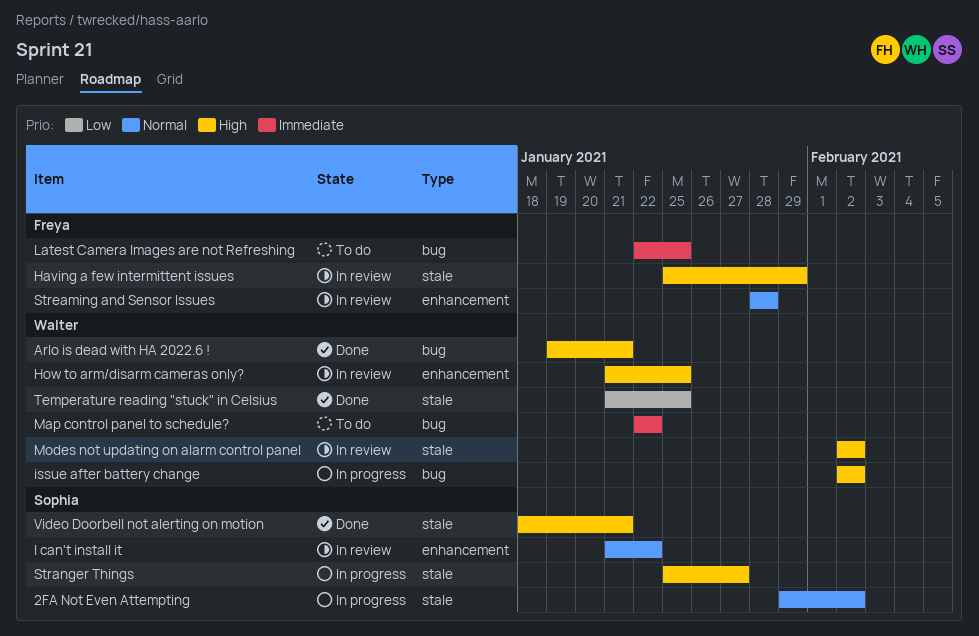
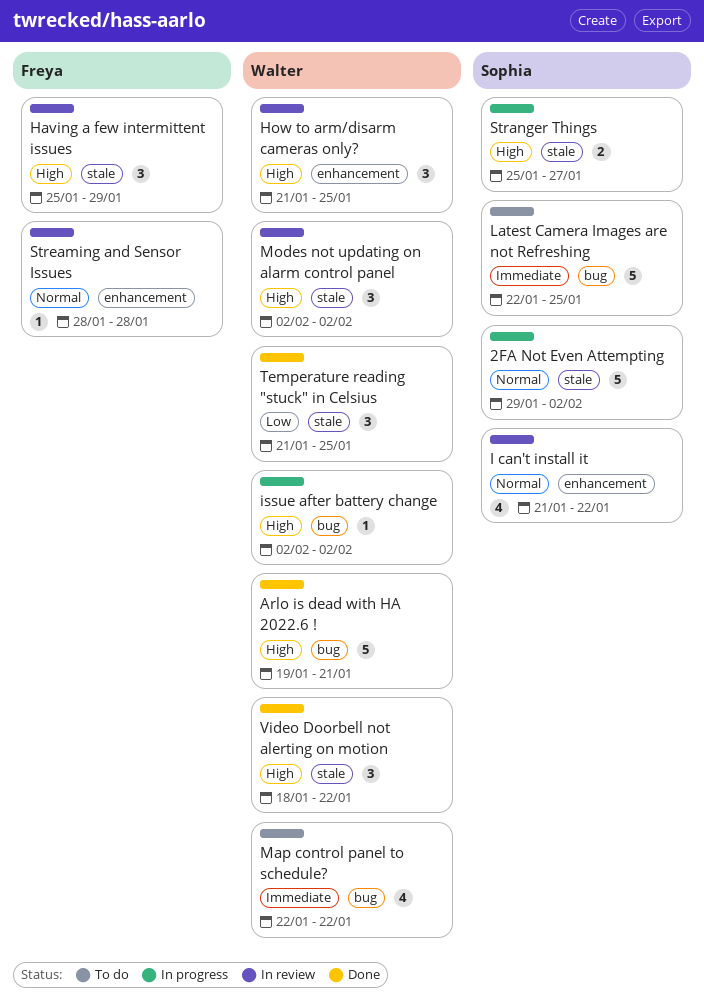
Latest Camera Images are not Refreshing, owner: Freya -> Sophia
Video Doorbell not alerting on motion, owner: Sophia -> Walter
Video Doorbell not alerting on motion, due: Jan 21 -> Jan 22

